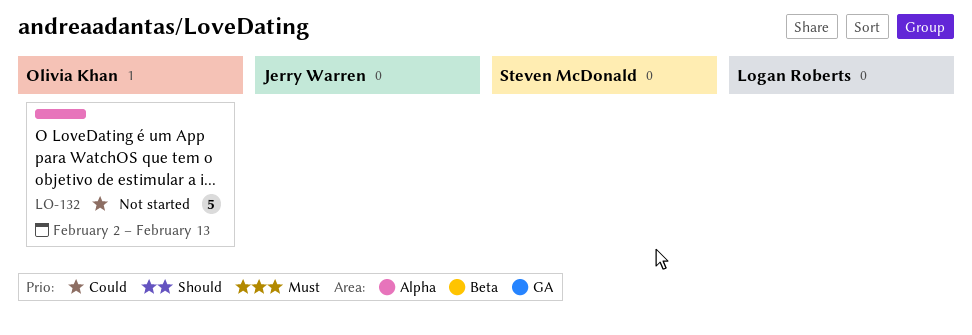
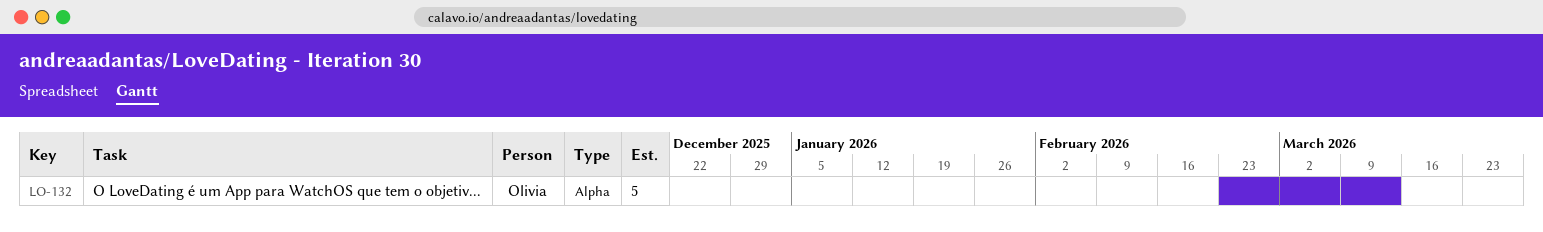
LO-132, start: Feb 2 -> Feb 23
LO-132, due: Feb 13 -> Mar 13

